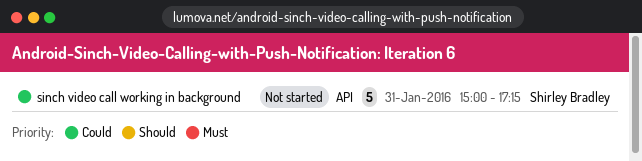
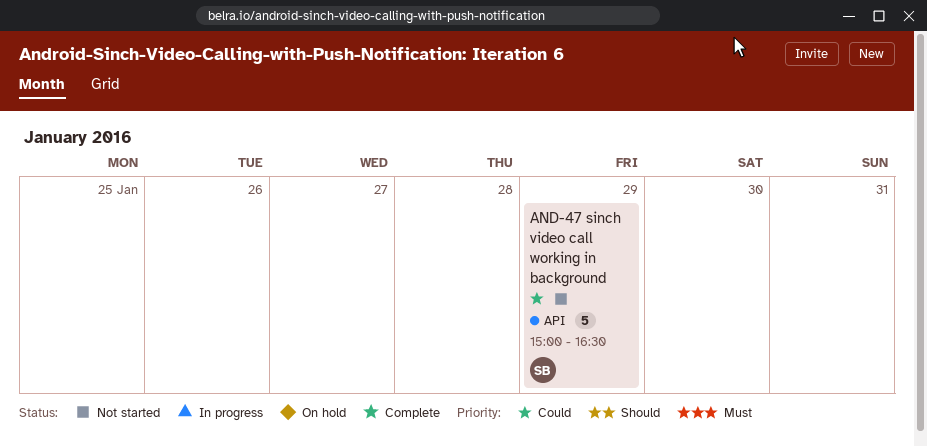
sinch video call working in background, day: Jan 31 -> Jan 29
sinch video call working in background, ends: 17:15 -> 16:30

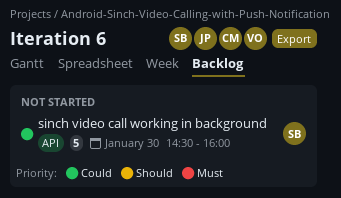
sinch video call working in background, day: Jan 29 -> Jan 30
sinch video call working in background, begins: 15:00 -> 14:30
sinch video call working in background, ends: 16:30 -> 16:00

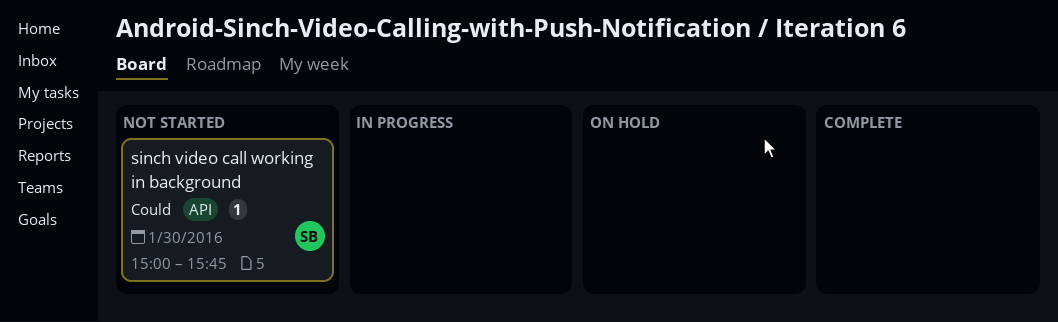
sinch video call working in background, estimate: 5 -> 1
sinch video call working in background, begins: 14:30 -> 15:00
sinch video call working in background, ends: 16:00 -> 15:45

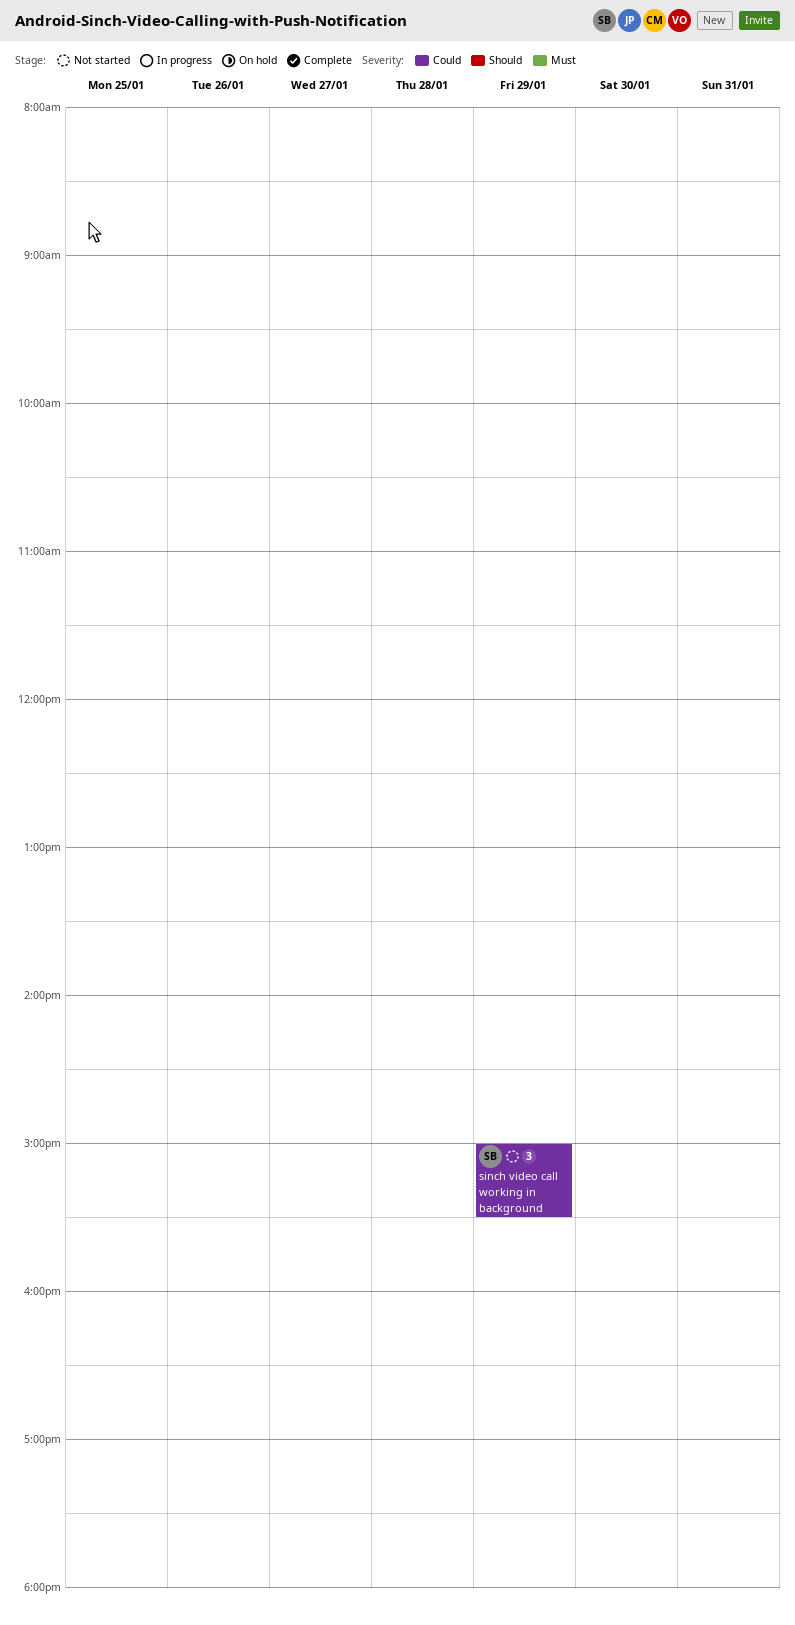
sinch video call working in background, estimate: 1 -> 3
sinch video call working in background, day: Jan 30 -> Jan 29
sinch video call working in background, ends: 15:45 -> 15:30

